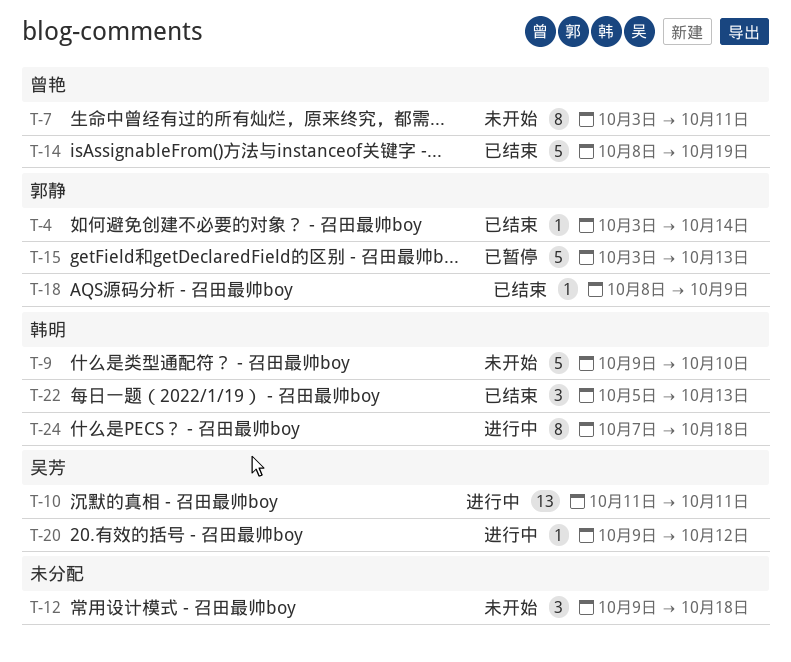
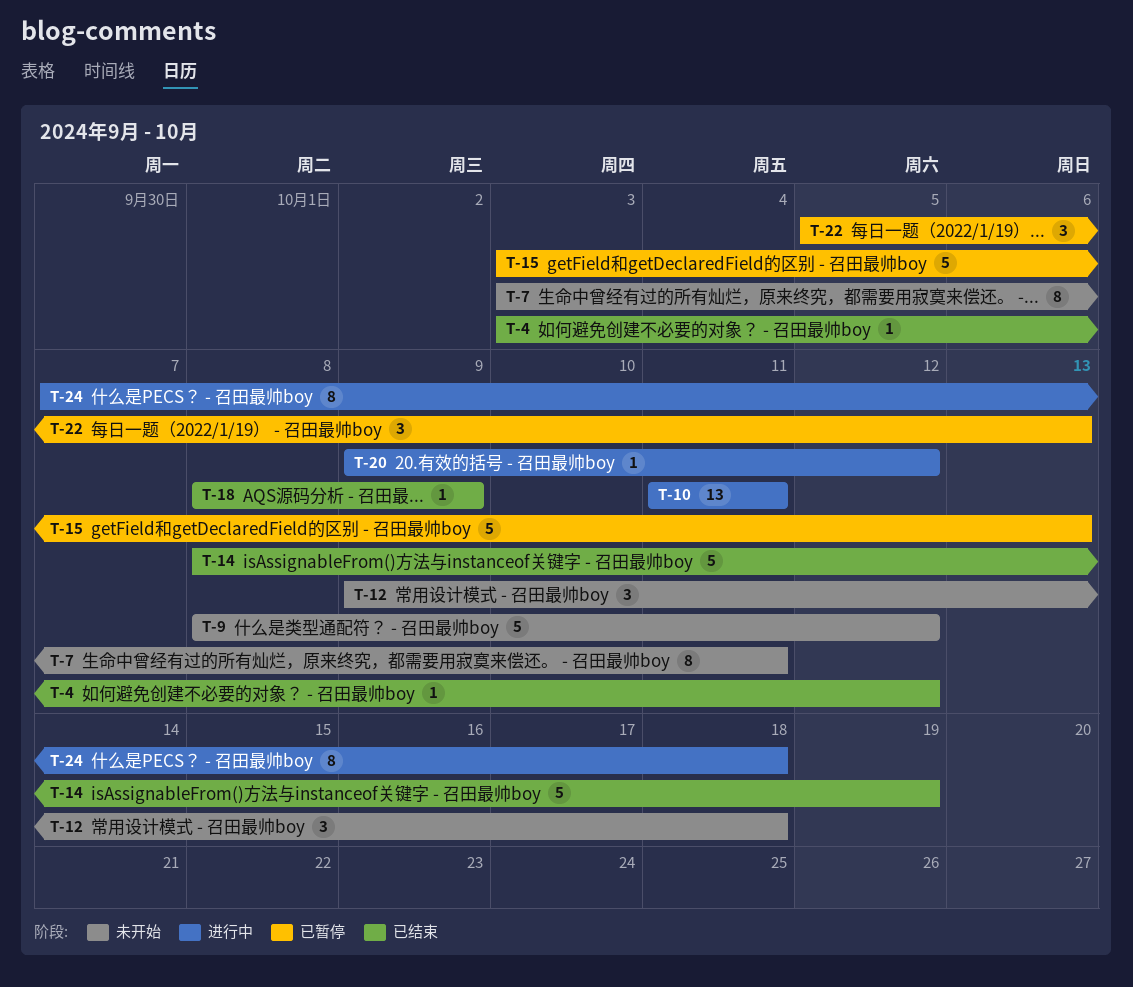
T-4, due: Oct 14 -> Oct 12
T-9, start: Oct 9 -> Oct 8
T-9, due: Oct 10 -> Oct 12
T-22, status: 已结束 -> 已暂停

